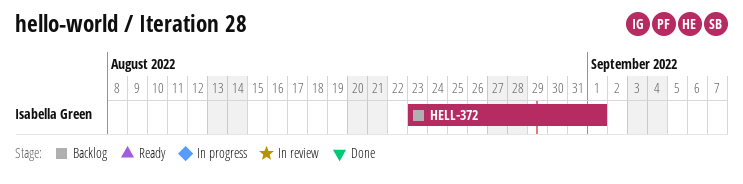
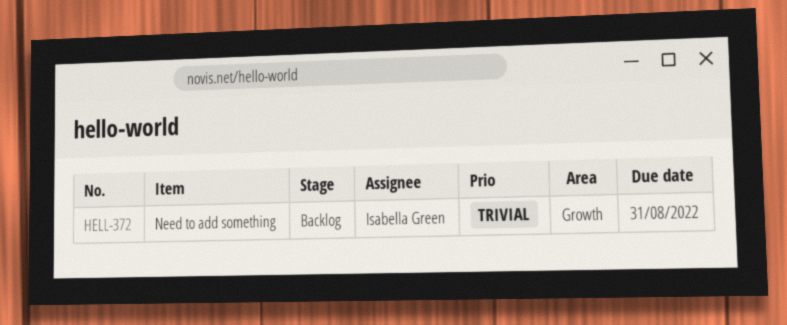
HELL-372, due: Sep 1 -> Aug 31

